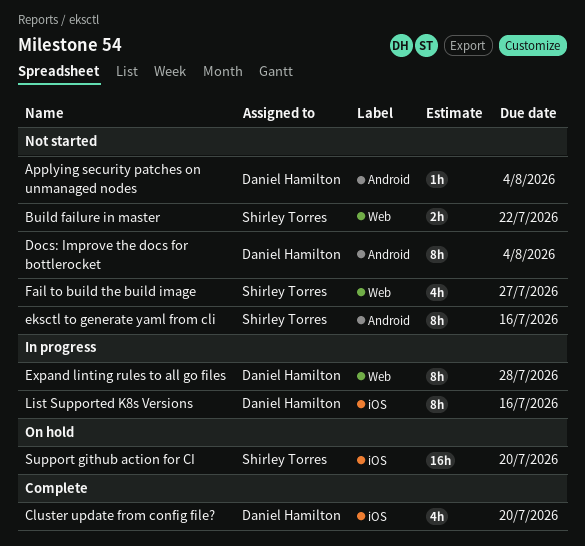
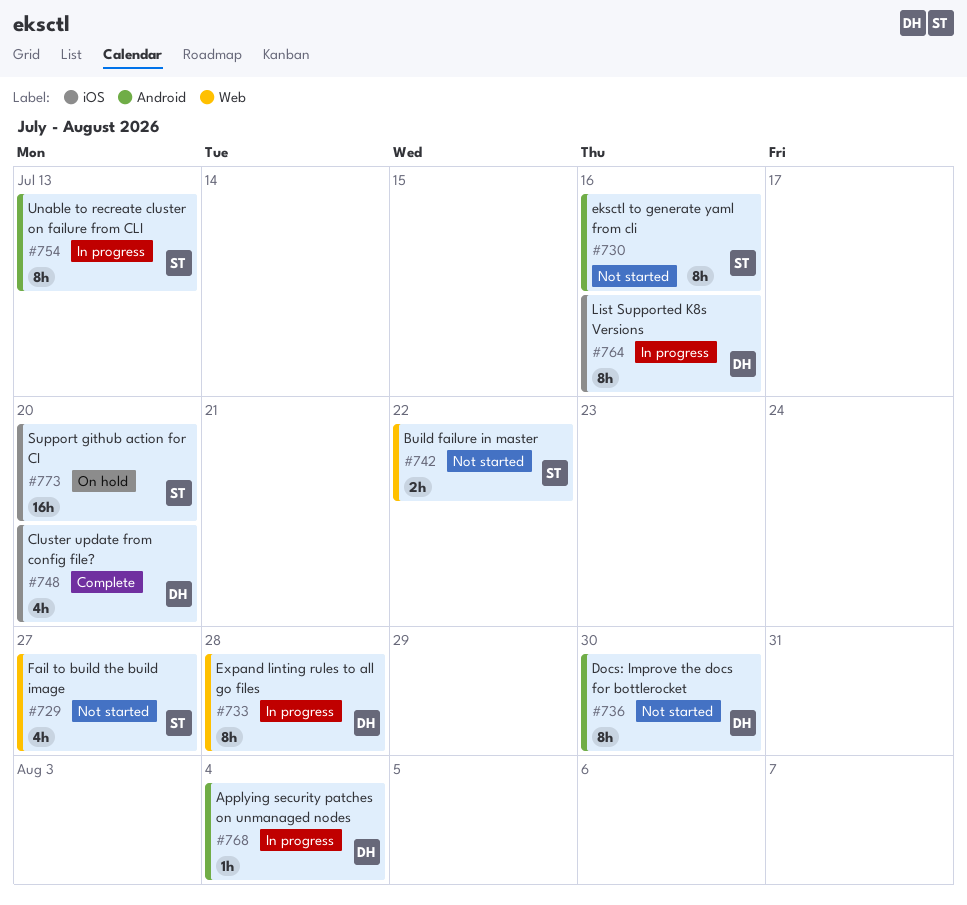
Applying security patches on unmanaged nodes, status: Not started -> In progress
Docs: Improve the docs for bottlerocket, due: Aug 4 -> Jul 30
Unable to recreate cluster on failure from CLI: none -> present

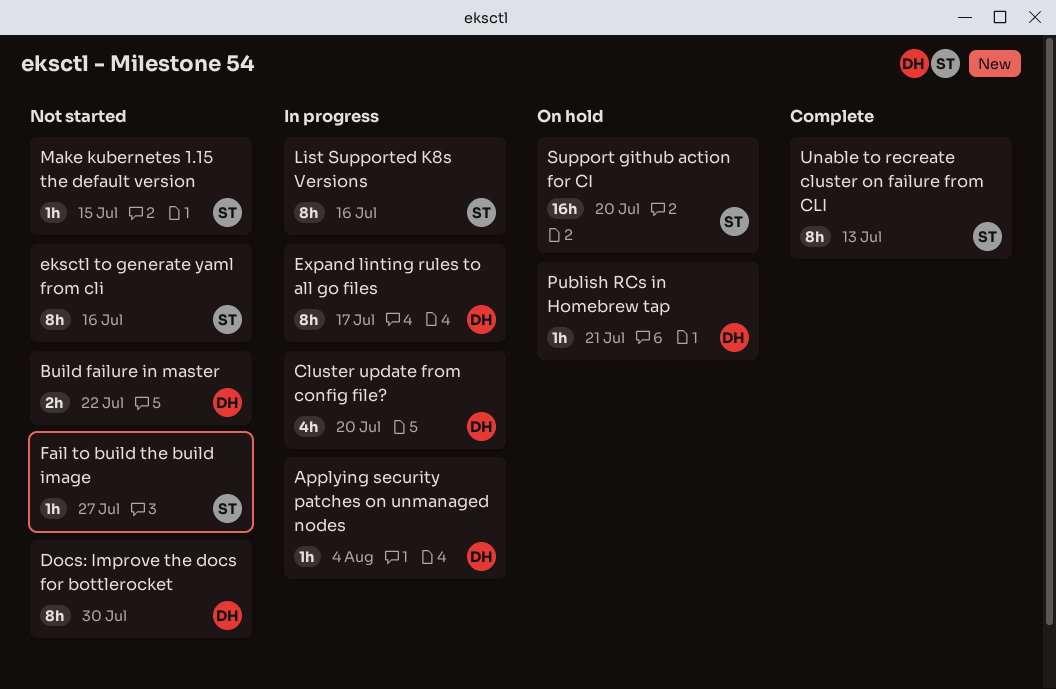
Build failure in master, owner: ST -> DH
Cluster update from config file?, status: Complete -> In progress
Expand linting rules to all go files, due: Jul 28 -> Jul 17
Fail to build the build image, estimate: 4h -> 1h
List Supported K8s Versions, owner: DH -> ST
Make kubernetes 1.15 the default version: none -> present
Publish RCs in Homebrew tap: none -> present
Unable to recreate cluster on failure from CLI, status: In progress -> Complete

